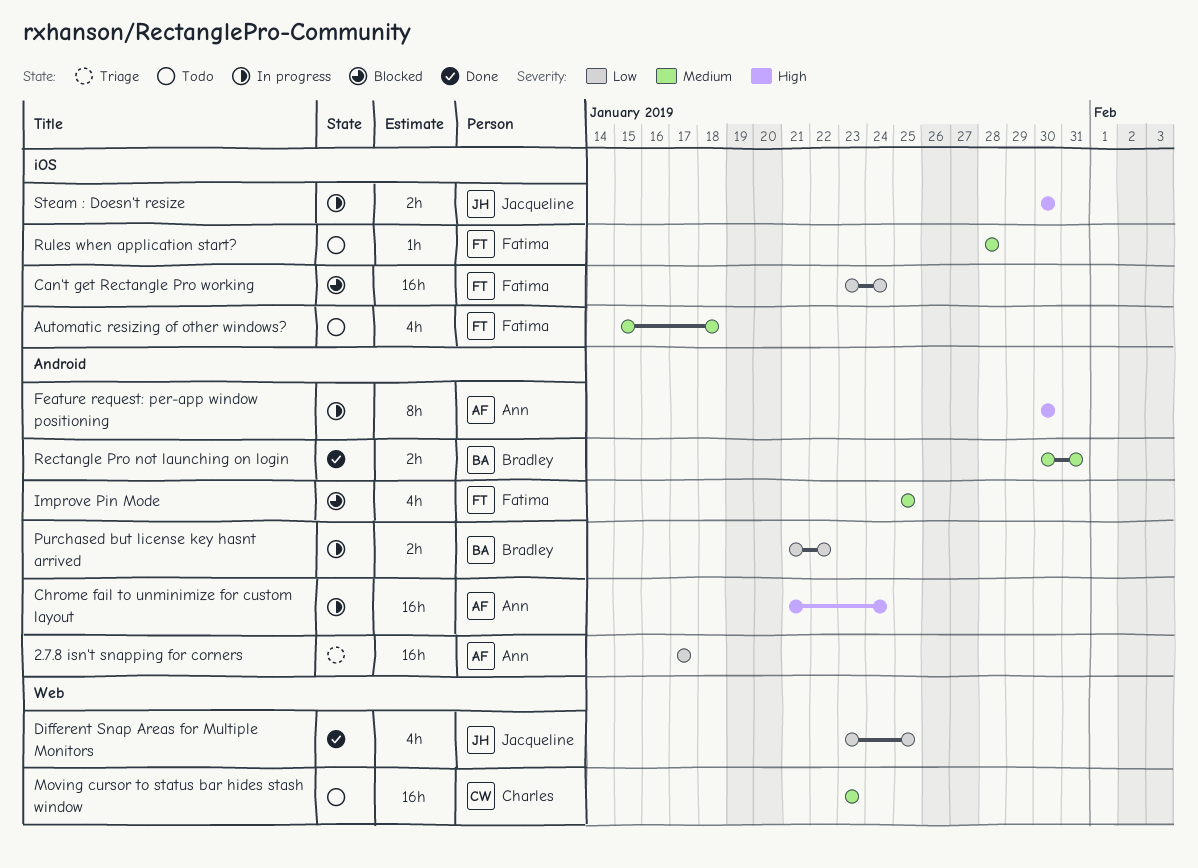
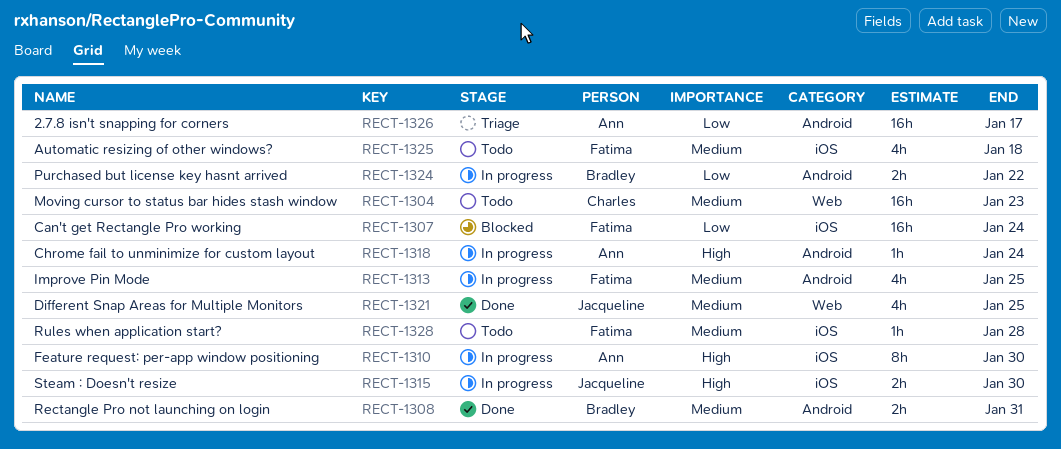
Chrome fail to unminimize for custom layout, estimate: 16h -> 1h
Different Snap Areas for Multiple Monitors, priority: Low -> Medium
Feature request: per-app window positioning, label: Android -> iOS
Improve Pin Mode, status: Blocked -> In progress

